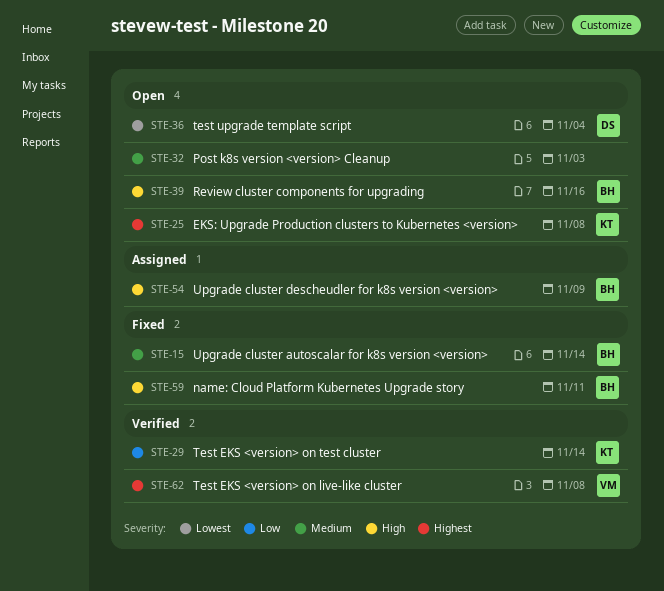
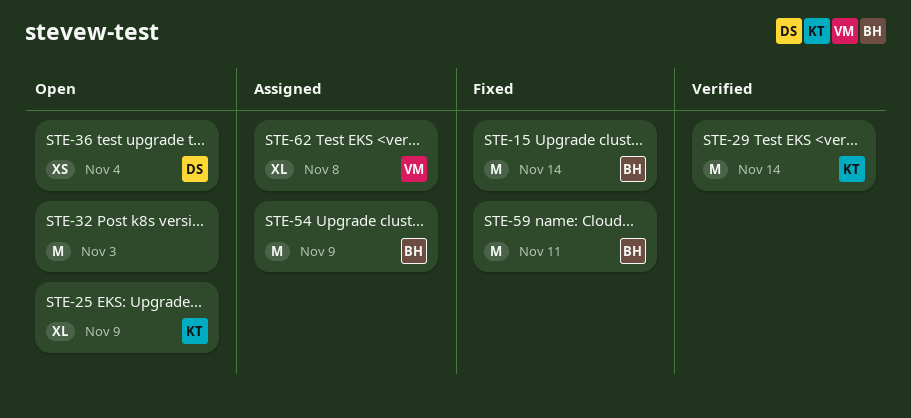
STE-25, due: Nov 8 -> Nov 9
STE-39: present -> none
STE-62, status: Verified -> Assigned

